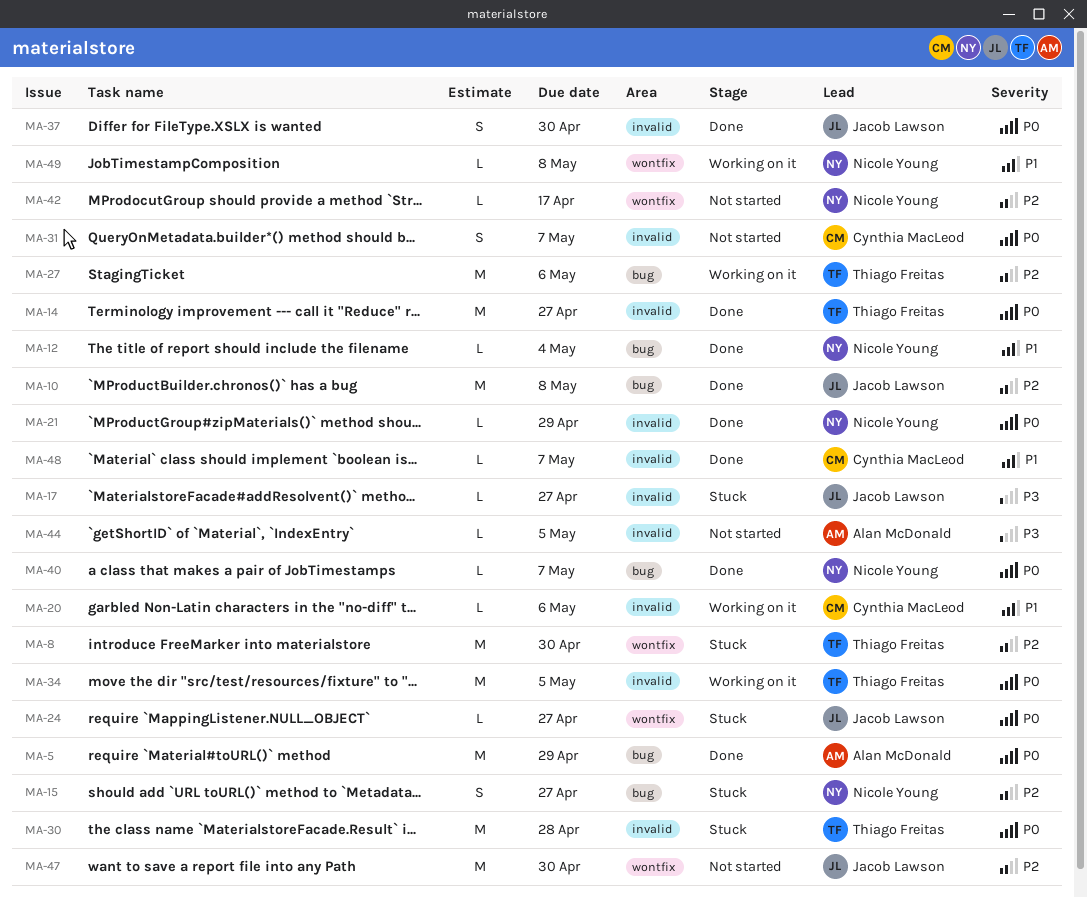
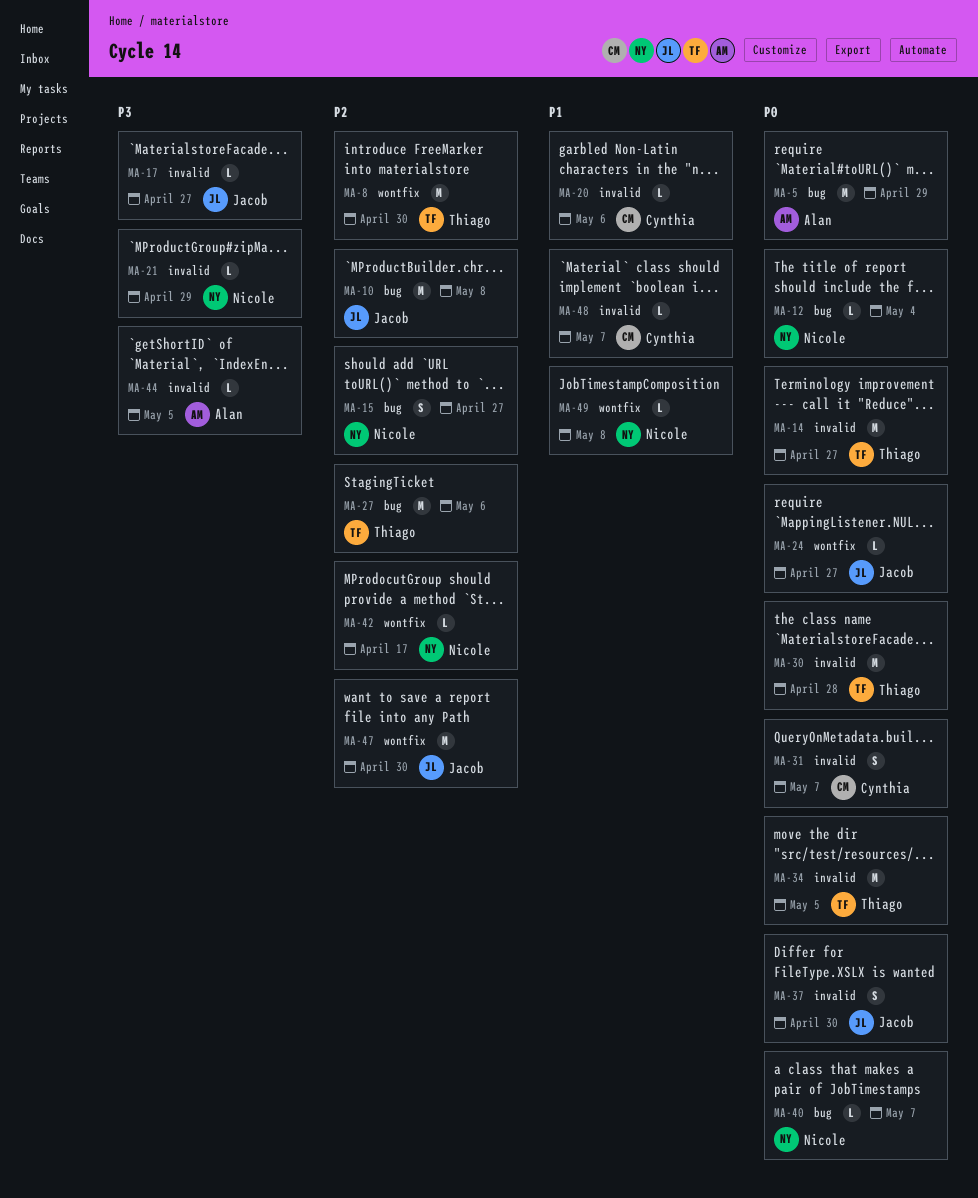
MA-12, priority: P1 -> P0
MA-21, priority: P0 -> P3

